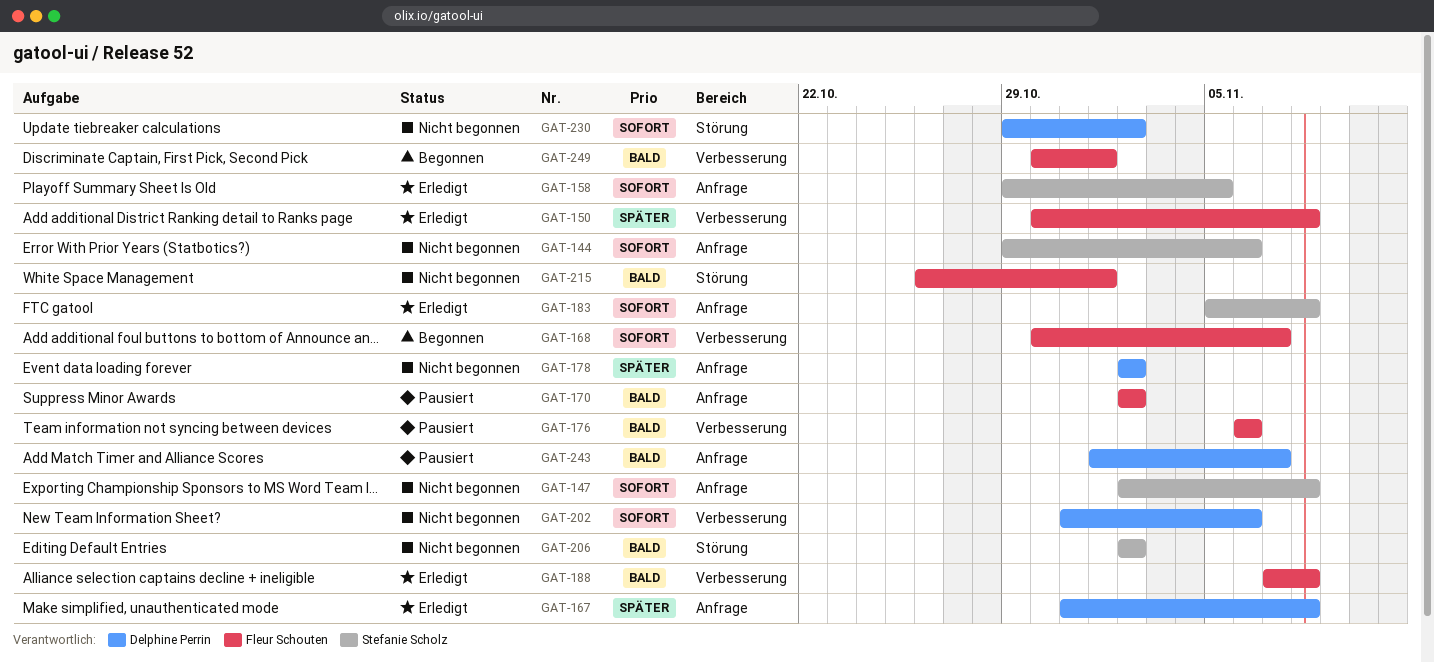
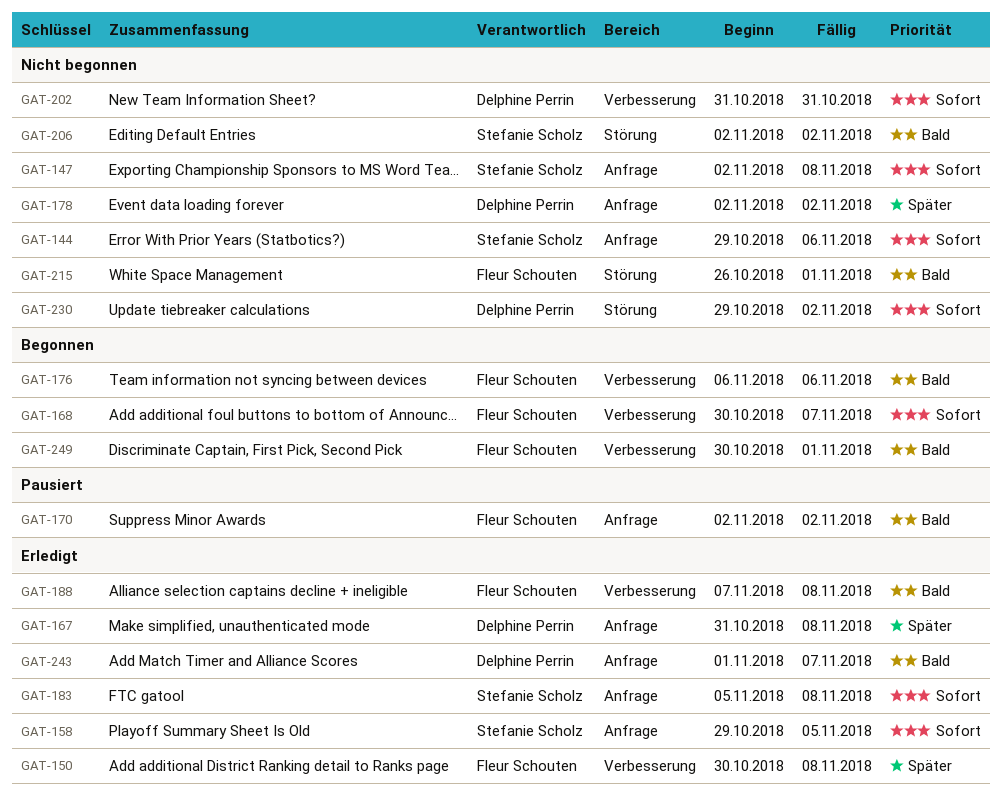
GAT-176, status: Pausiert -> Begonnen
GAT-202, due: Nov 6 -> Oct 31
GAT-243, status: Pausiert -> Erledigt

